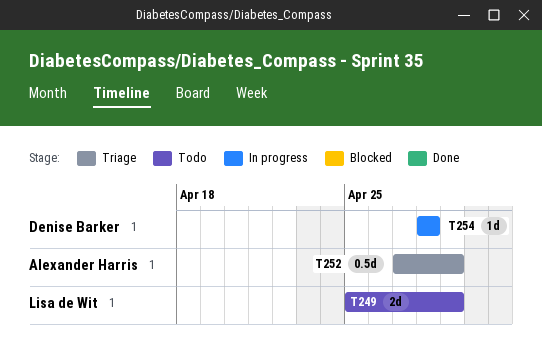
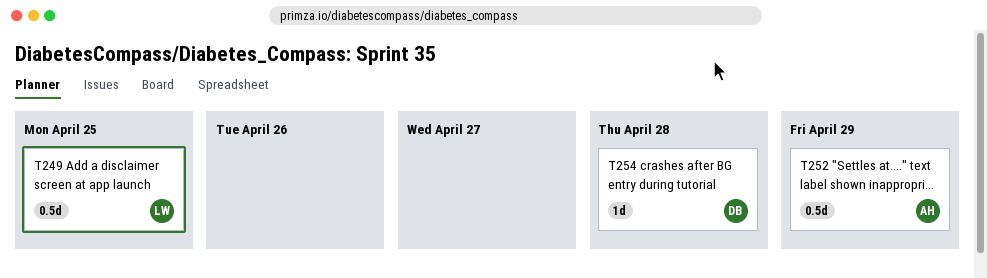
T249, estimate: 2d -> 0.5d
T249, due: Apr 29 -> Apr 25

